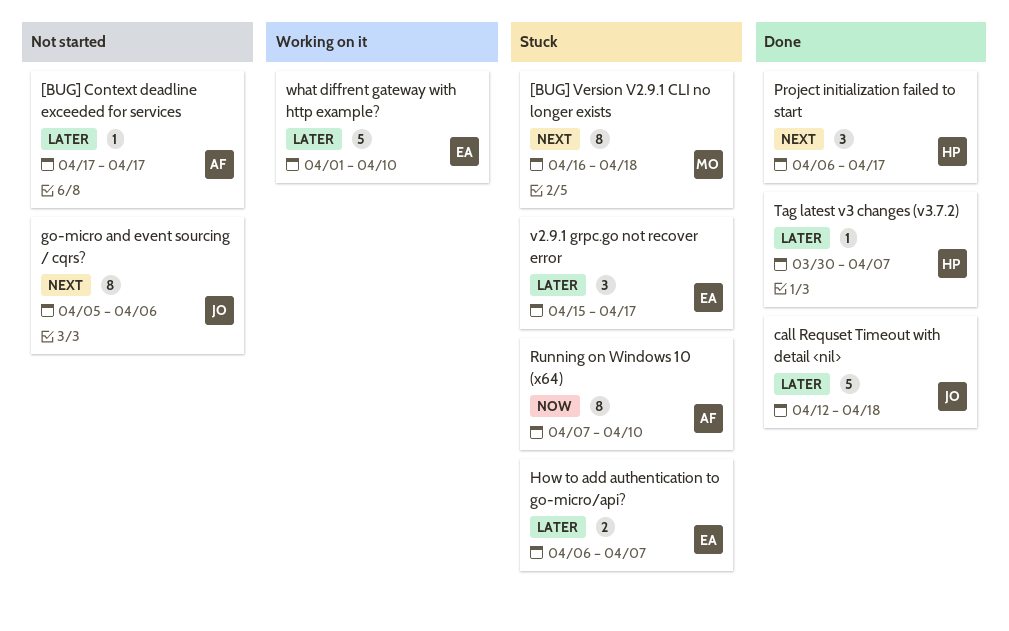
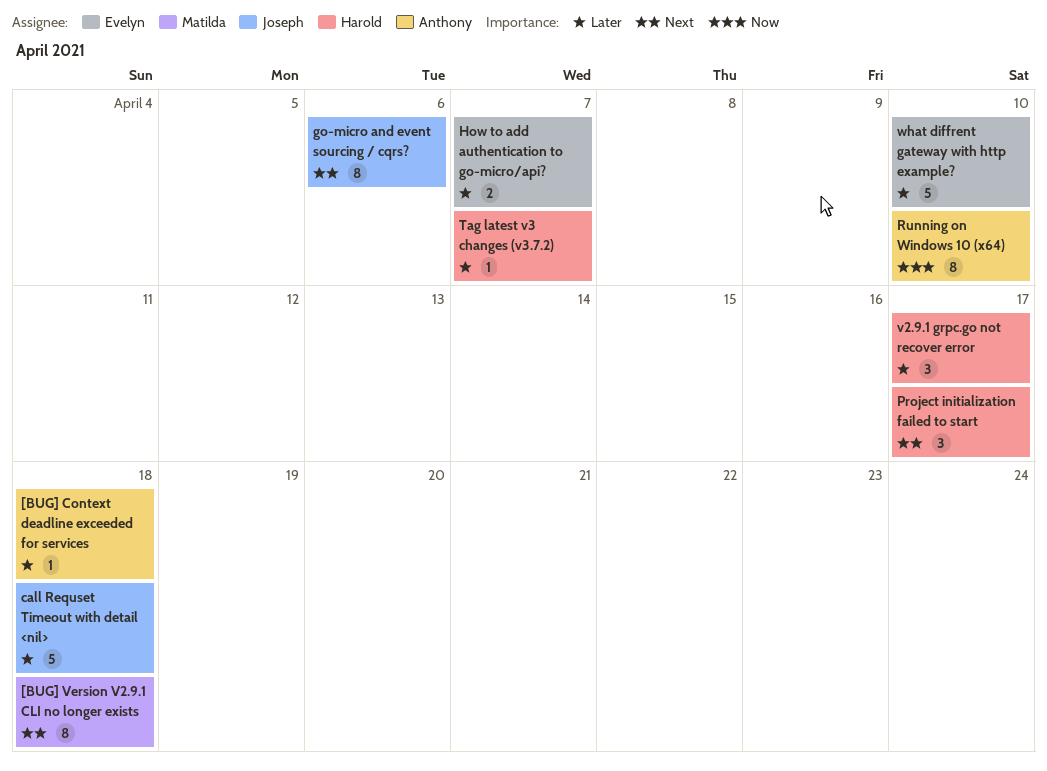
[BUG] Context deadline exceeded for services, due: Apr 17 -> Apr 18
v2.9.1 grpc.go not recover error, owner: Evelyn -> Harold

